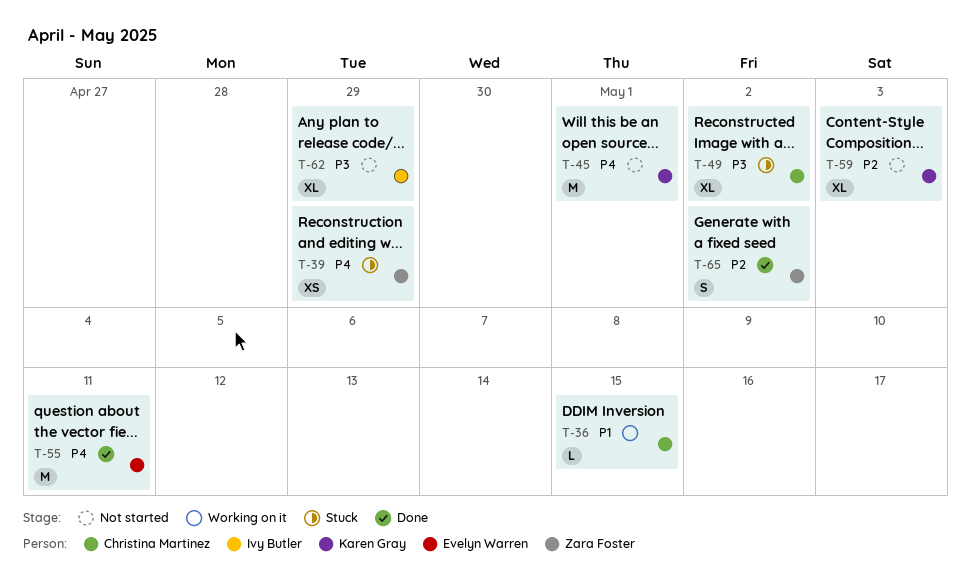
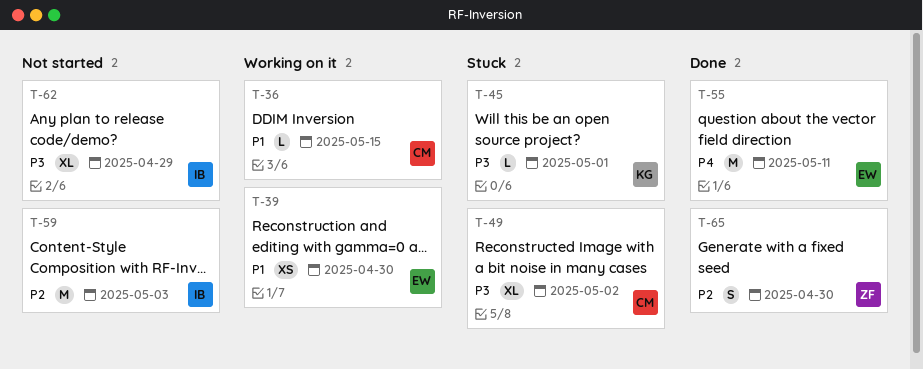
T-39, status: Stuck -> Working on it
T-39, owner: Zara Foster -> Evelyn Warren
T-39, priority: P4 -> P1
T-39, due: Apr 29 -> Apr 30
T-45, status: Not started -> Stuck
T-45, priority: P4 -> P3
T-45, estimate: M -> L
T-59, owner: Karen Gray -> Ivy Butler
T-59, estimate: XL -> M
T-65, due: May 2 -> Apr 30

